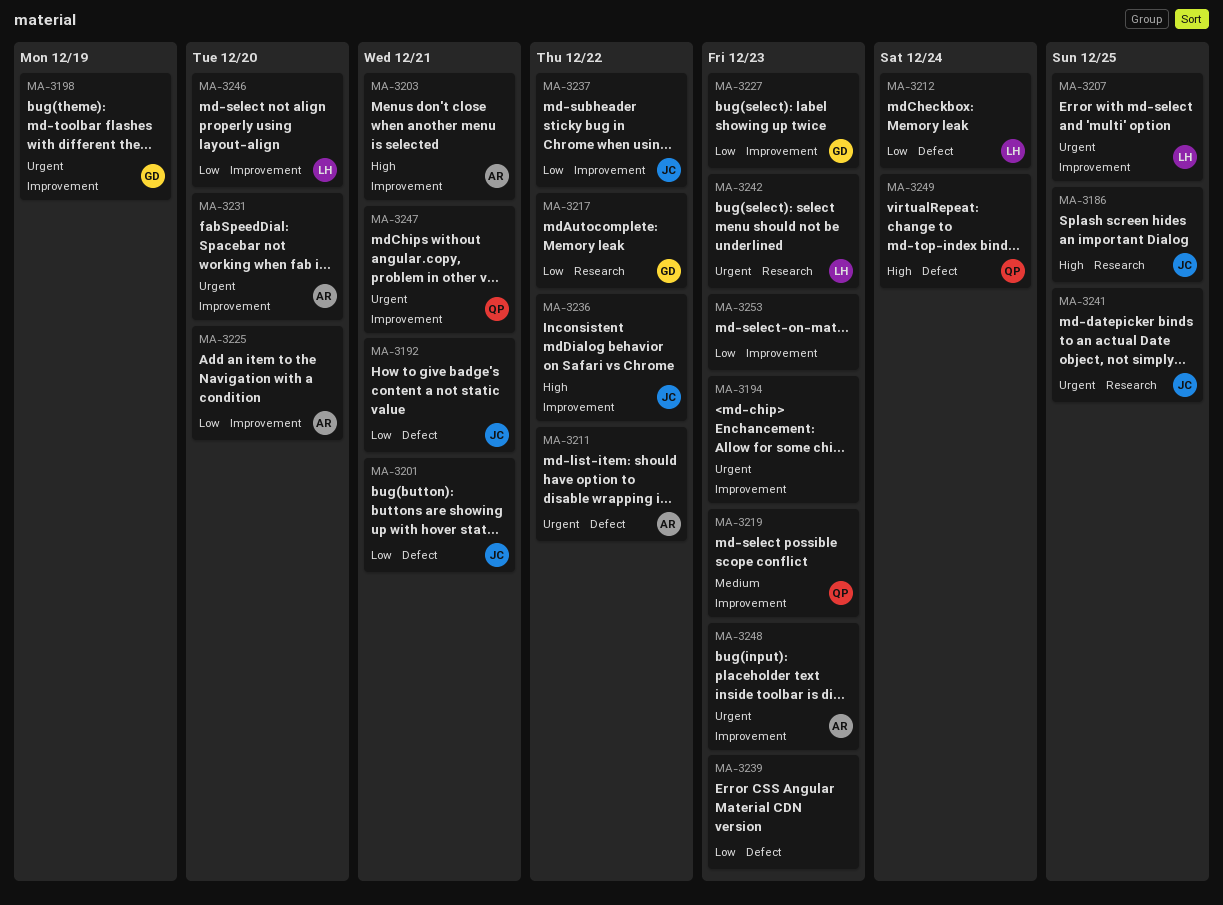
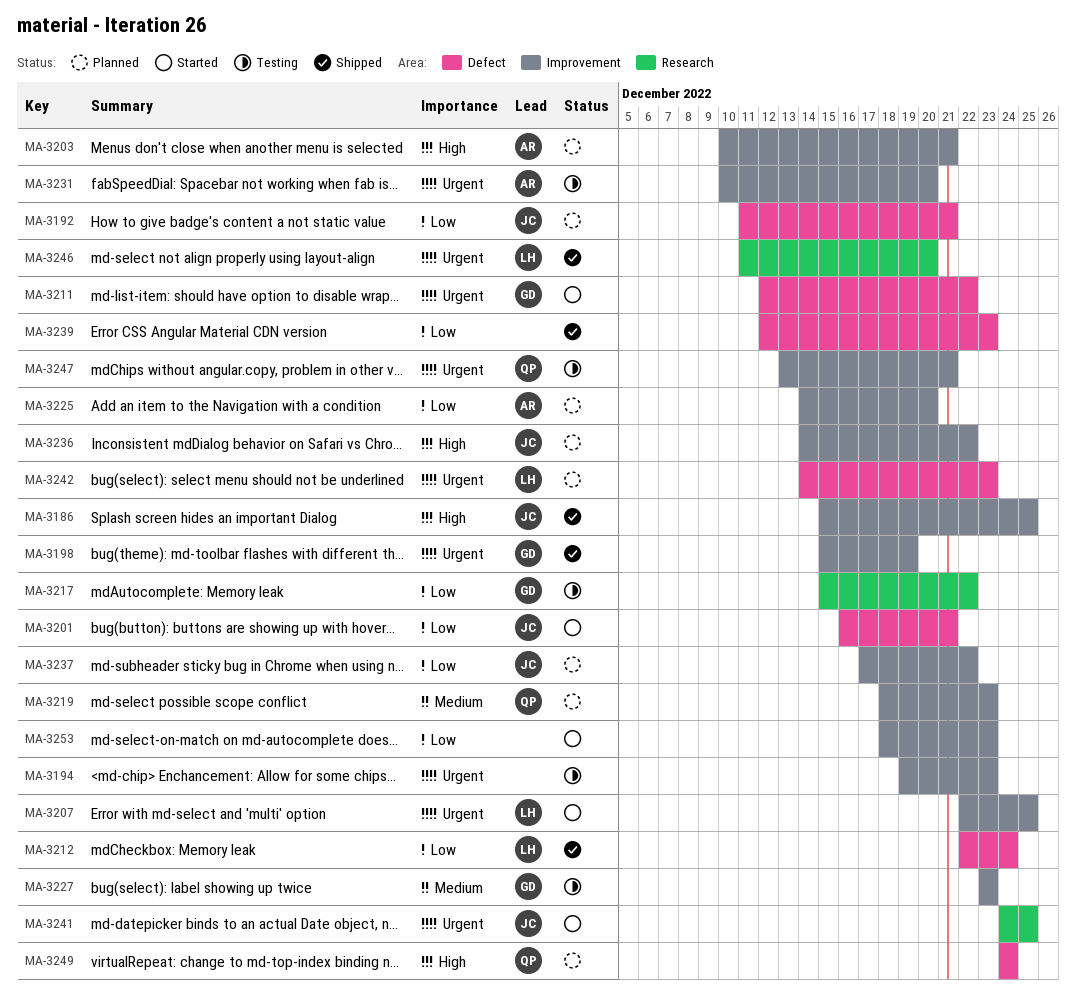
MA-3186, label: Research -> Improvement
MA-3211, owner: AR -> GD
MA-3227, priority: Low -> Medium
MA-3242, label: Research -> Defect
MA-3246, priority: Low -> Urgent
MA-3246, label: Improvement -> Research
MA-3248: present -> none

